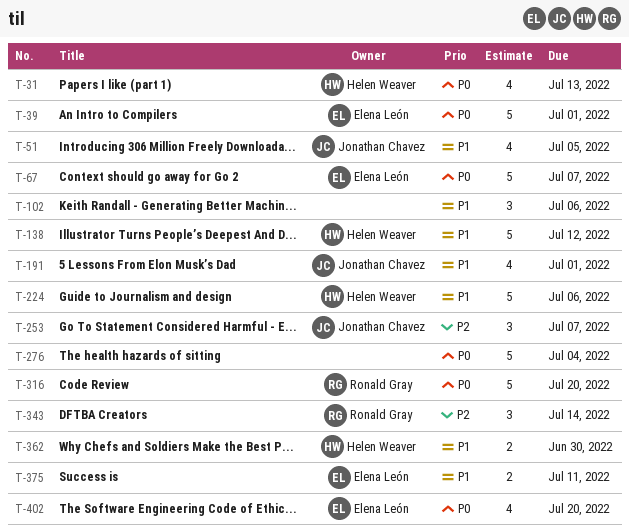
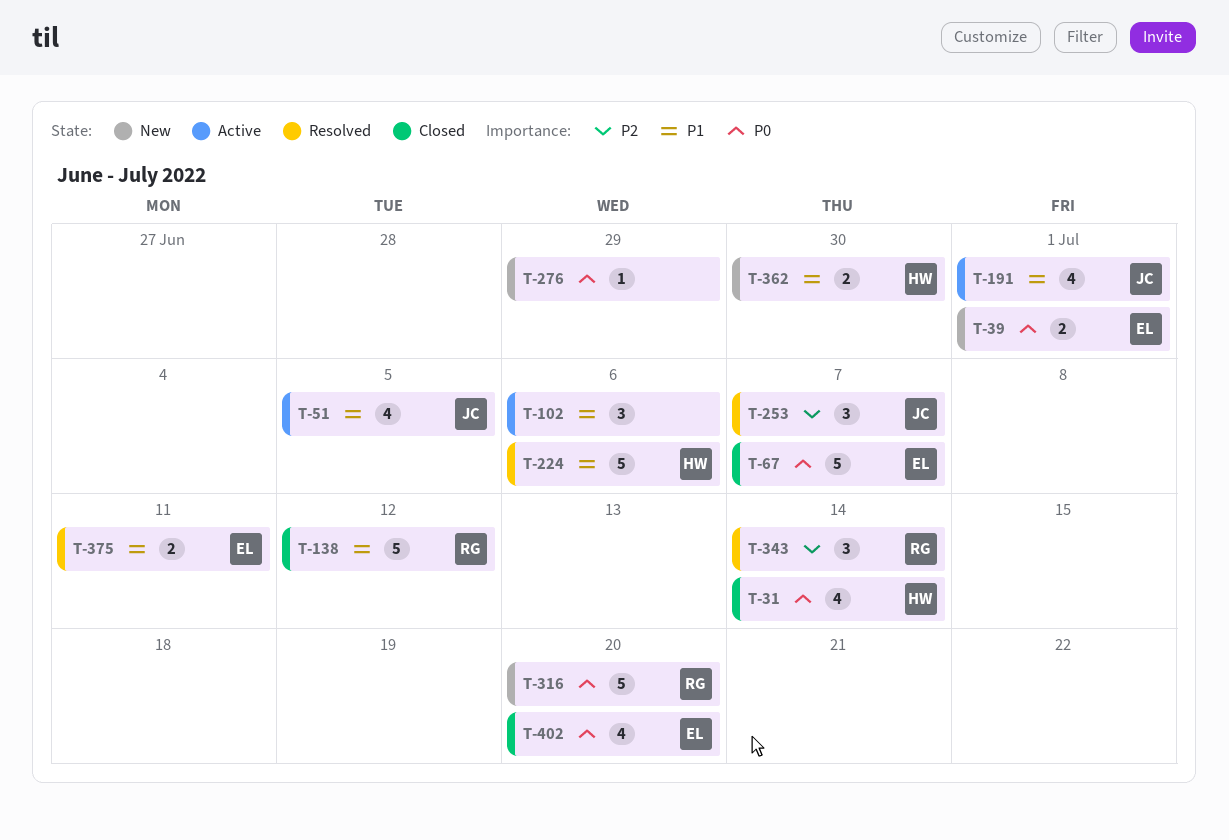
T-31, due: Jul 13 -> Jul 14
T-39, estimate: 5 -> 2
T-138, owner: Helen Weaver -> Ronald Gray
T-276, estimate: 5 -> 1
T-276, due: Jul 4 -> Jun 29

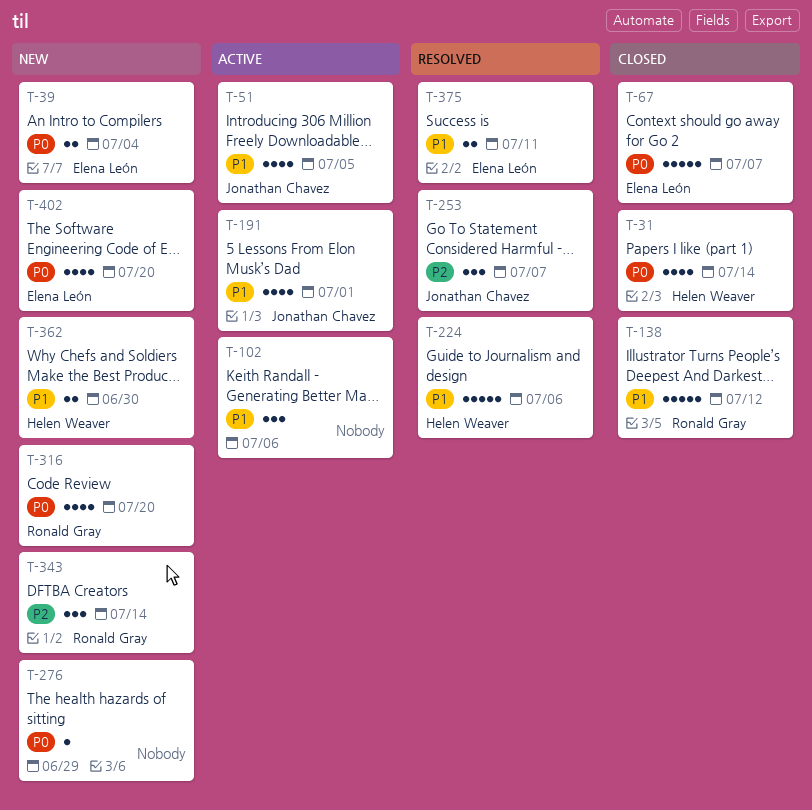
T-39, due: Jul 1 -> Jul 4
T-316, estimate: 5 -> 4
T-343, status: Resolved -> New
T-402, status: Closed -> New

